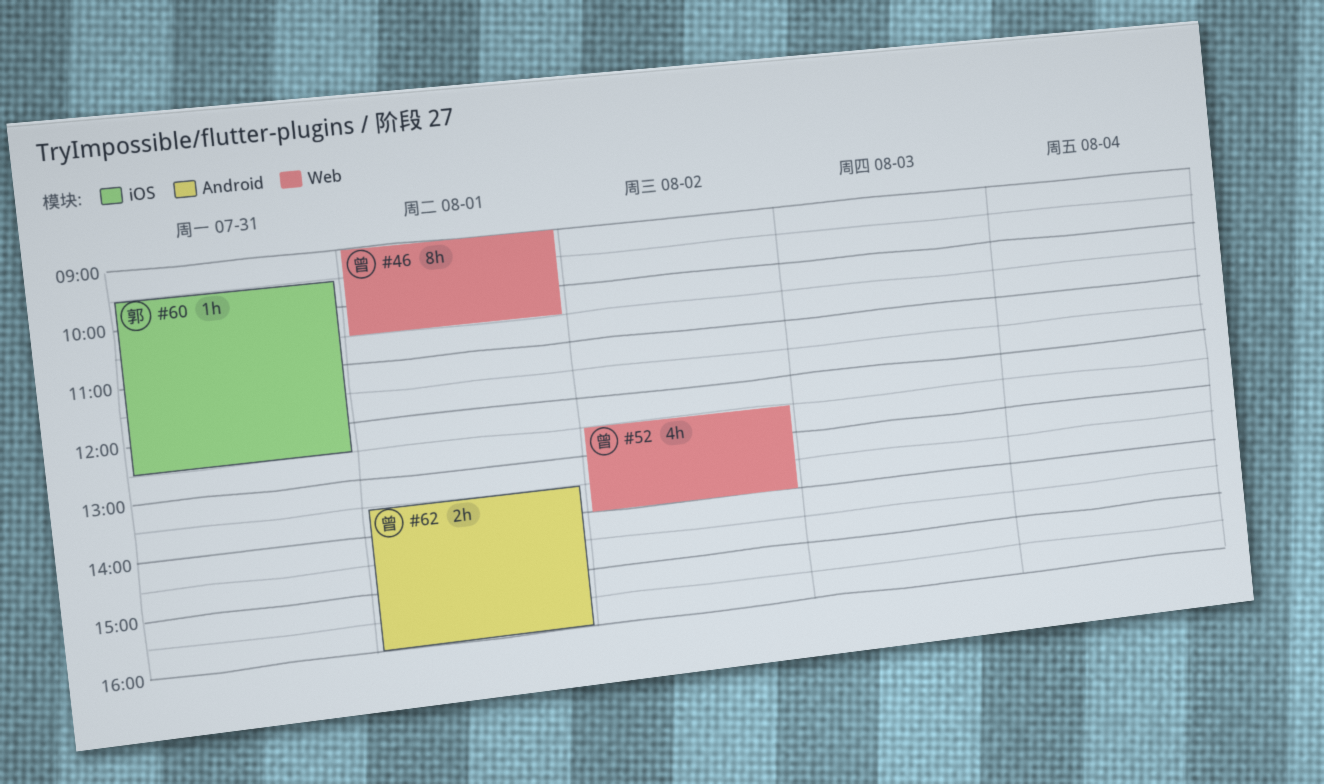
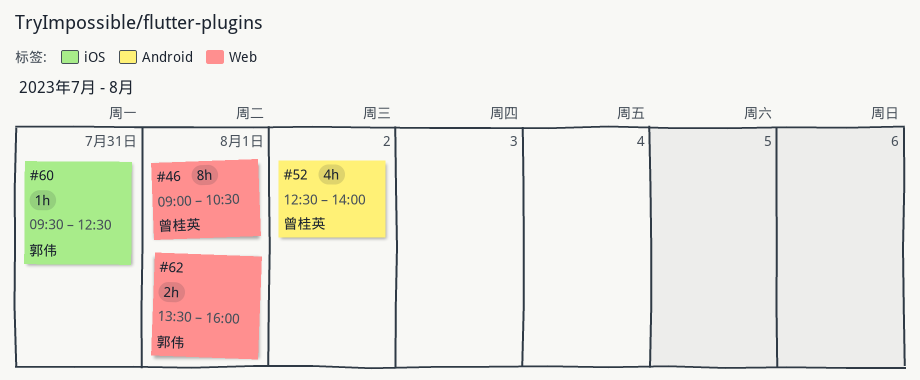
#52, label: Web -> Android
#62, owner: 曾桂英 -> 郭伟
#62, label: Android -> Web

